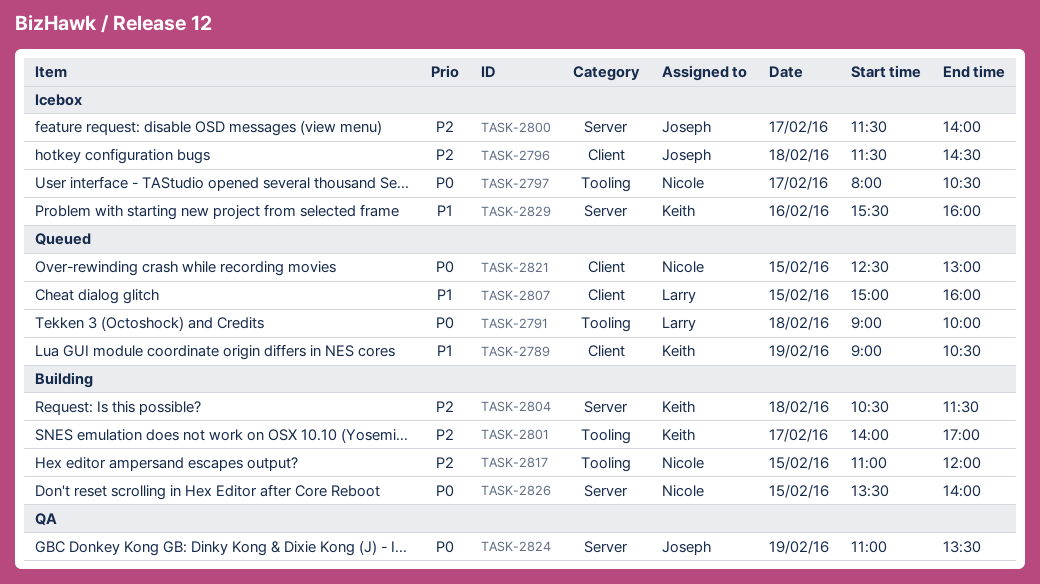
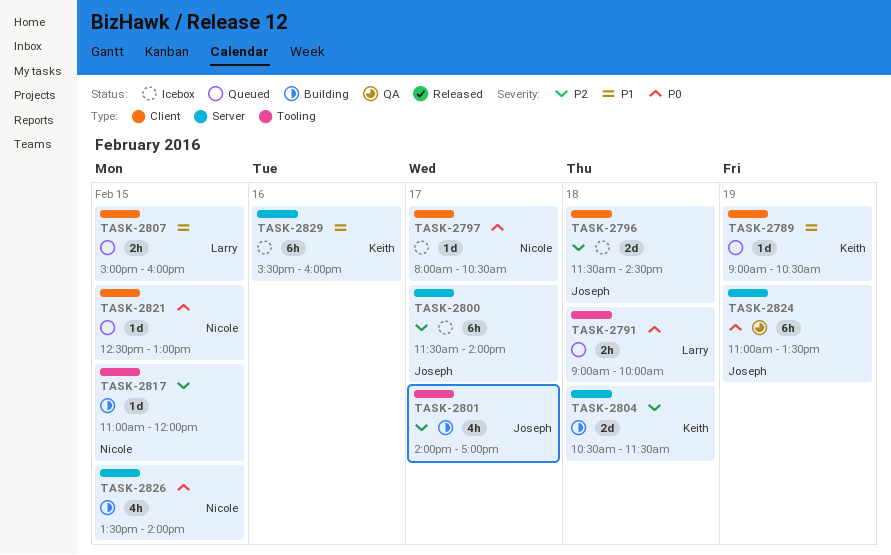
TASK-2797, label: Tooling -> Client
TASK-2801, owner: Keith -> Joseph

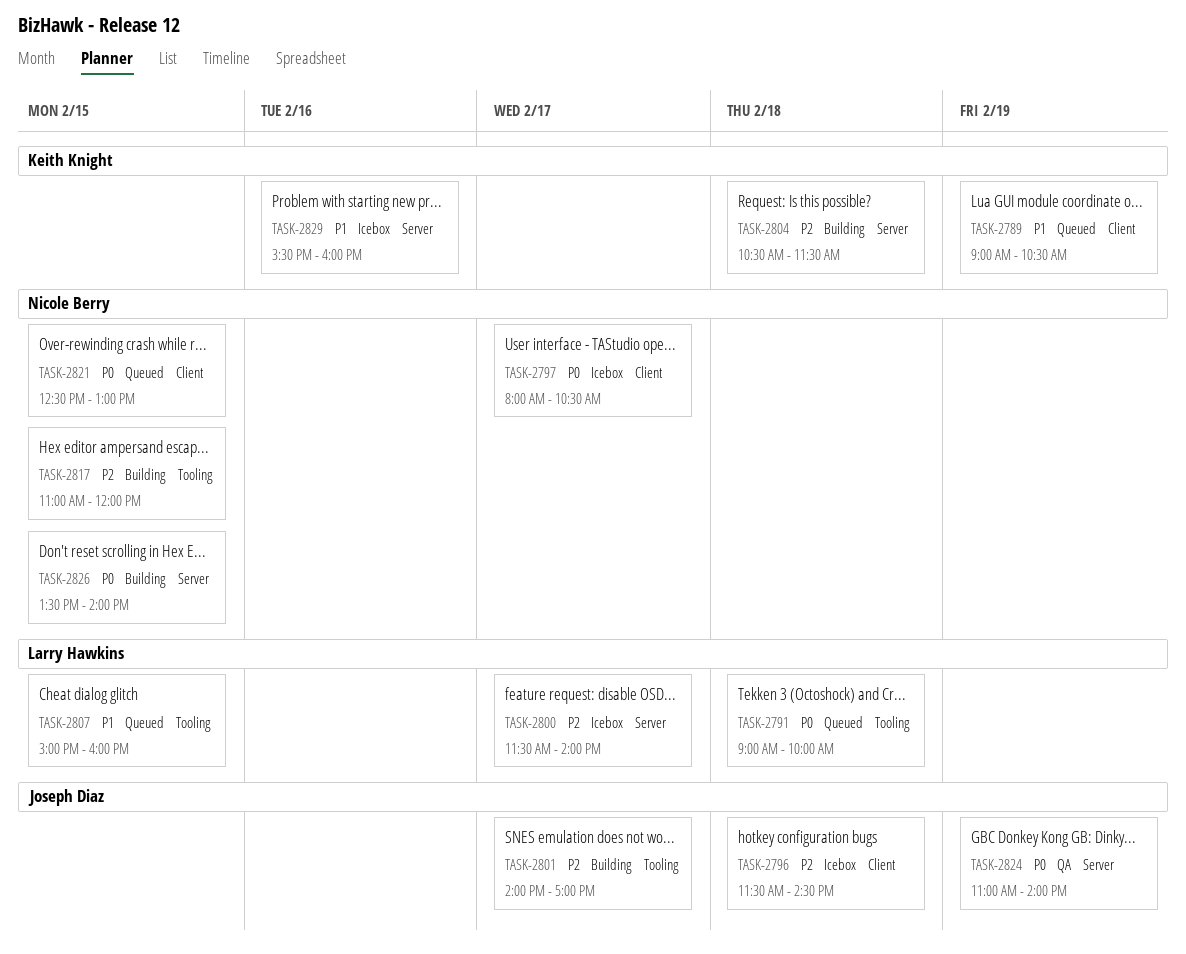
TASK-2800, owner: Joseph Diaz -> Larry Hawkins
TASK-2807, label: Client -> Tooling
TASK-2824, ends: 13:30 -> 14:00

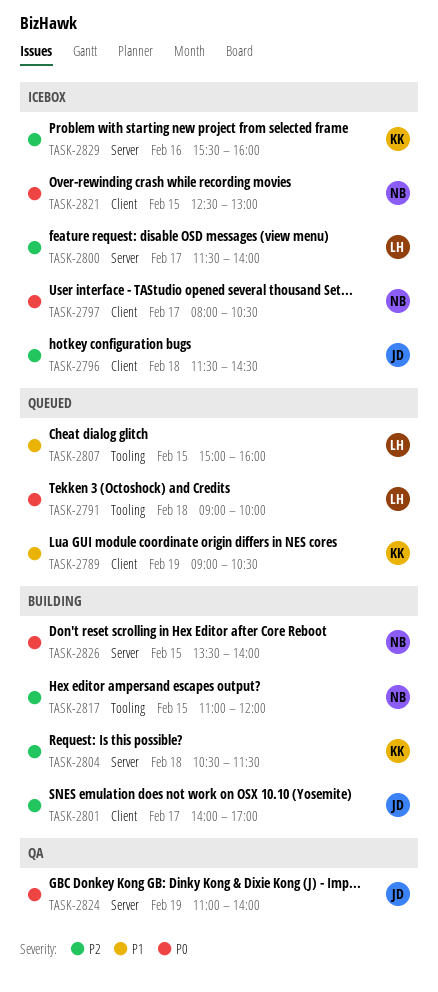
TASK-2801, label: Tooling -> Client
TASK-2821, status: Queued -> Icebox
TASK-2829, priority: P1 -> P2

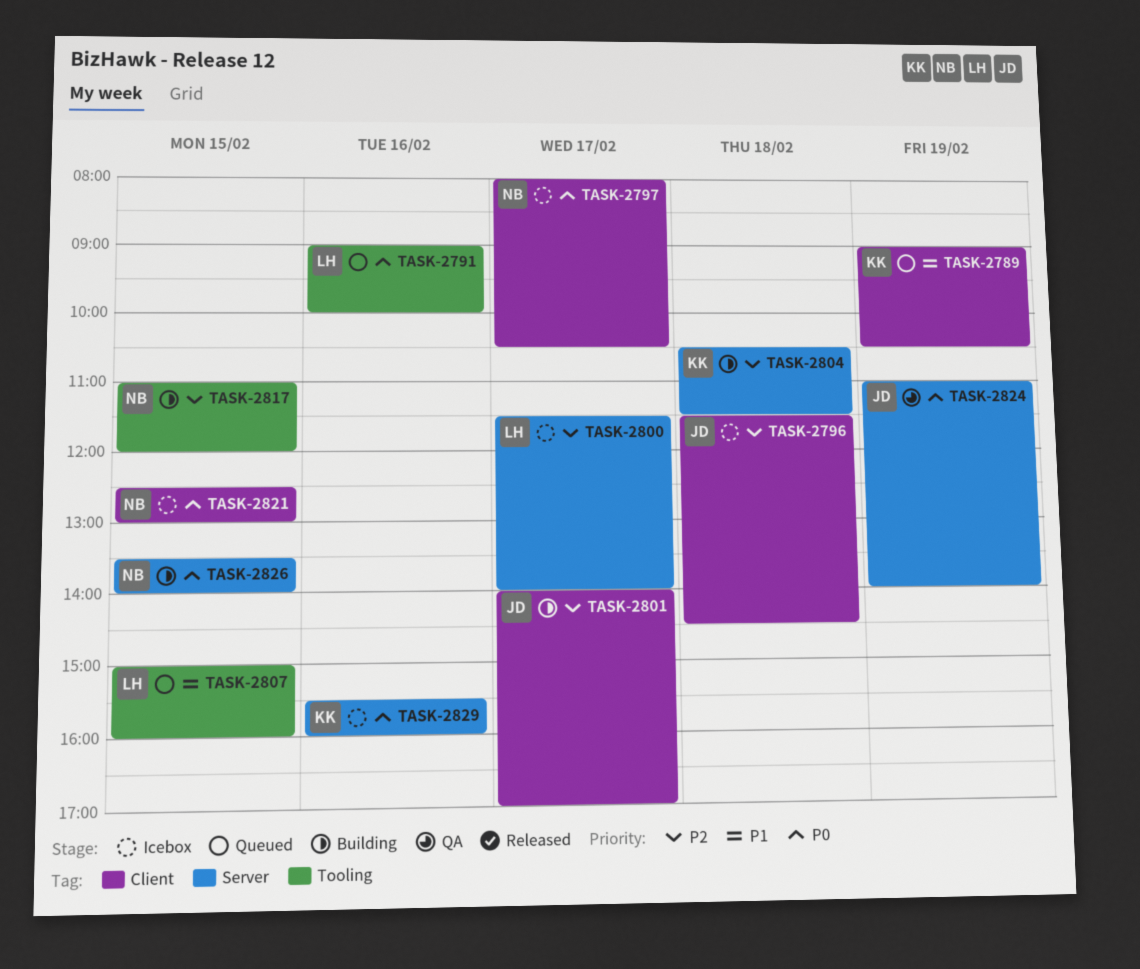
TASK-2791, day: Feb 18 -> Feb 16
TASK-2829, priority: P2 -> P0

